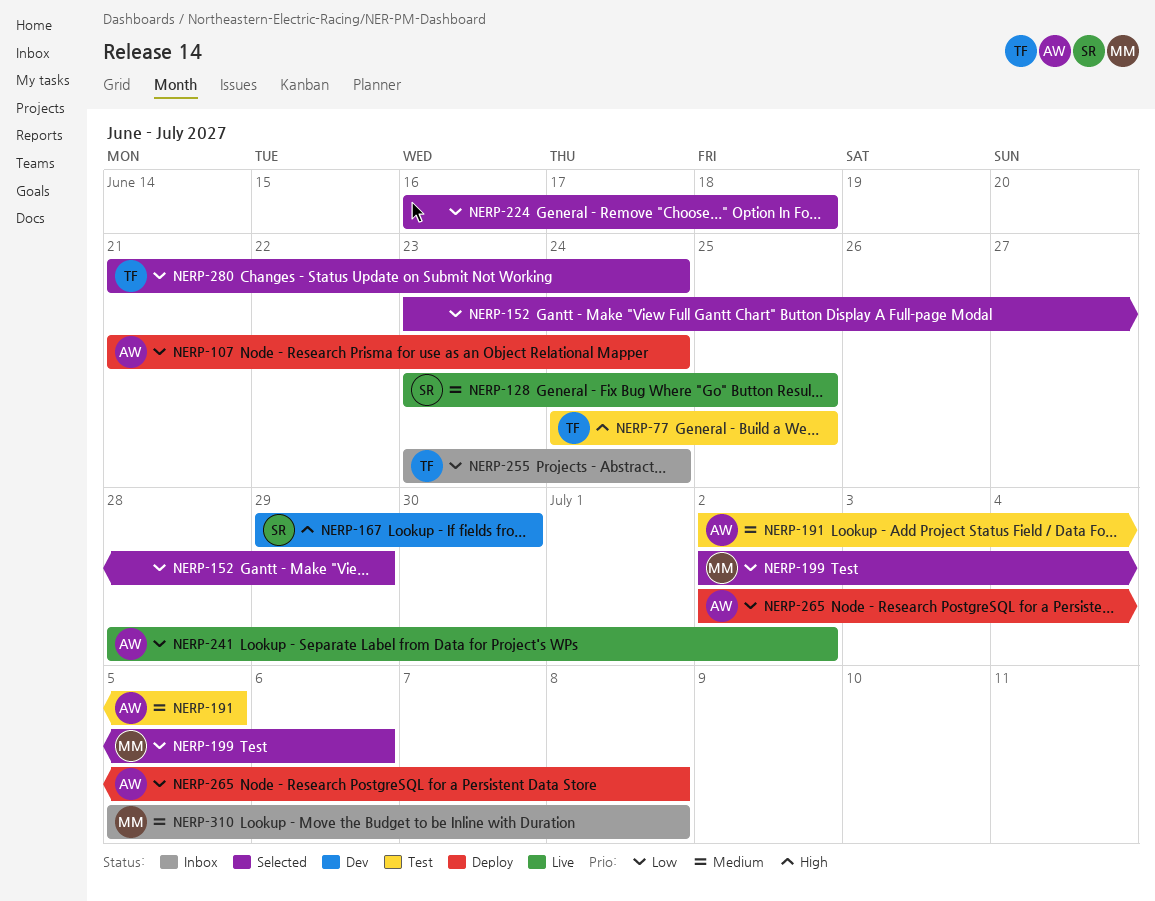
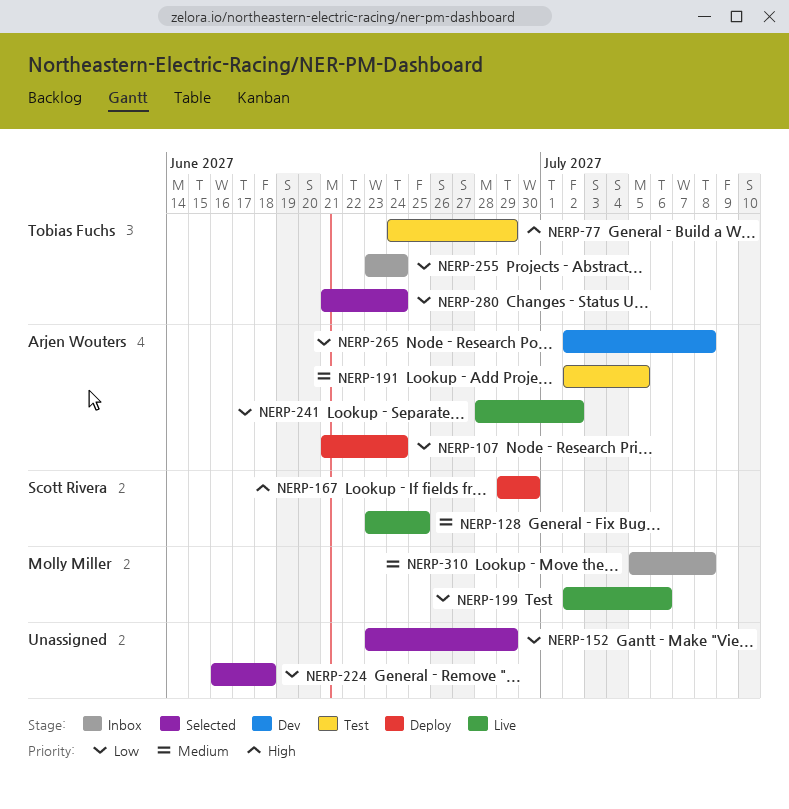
NERP-77, due: Jun 25 -> Jun 29
NERP-167, status: Dev -> Deploy
NERP-199, status: Selected -> Live
NERP-265, status: Deploy -> Dev

